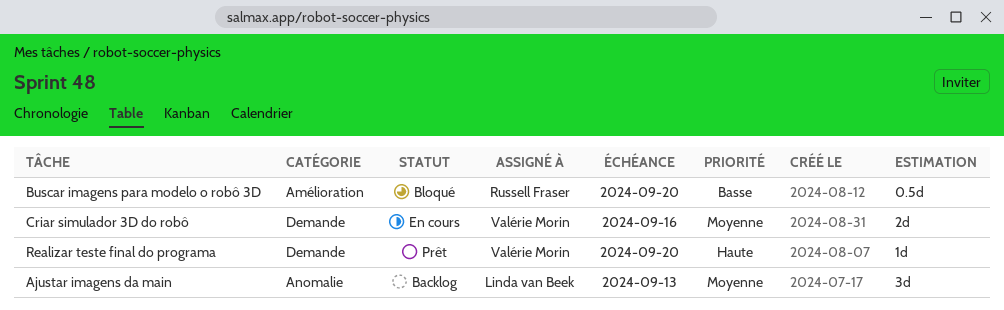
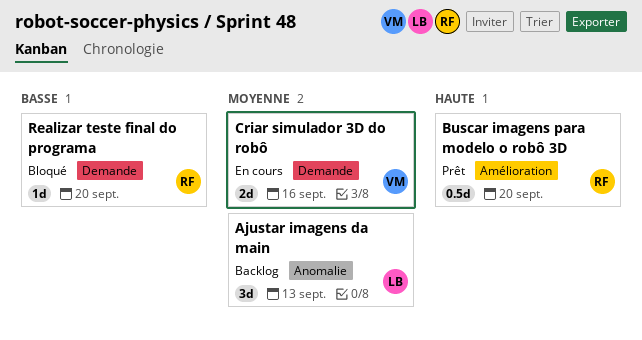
Buscar imagens para modelo o robô 3D, status: Bloqué -> Prêt
Buscar imagens para modelo o robô 3D, priority: Basse -> Haute
Realizar teste final do programa, status: Prêt -> Bloqué
Realizar teste final do programa, owner: Valérie Morin -> Russell Fraser
Realizar teste final do programa, priority: Haute -> Basse

